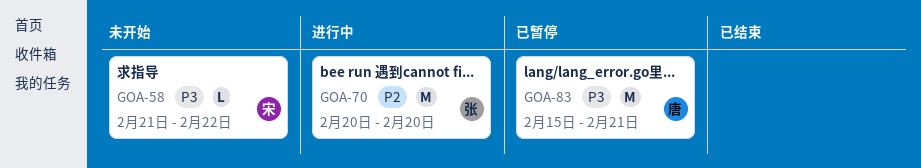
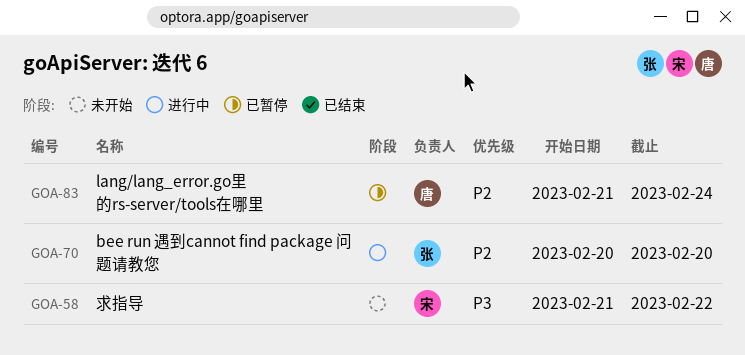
GOA-83, priority: P3 -> P2
GOA-83, start: Feb 15 -> Feb 21
GOA-83, due: Feb 21 -> Feb 24

